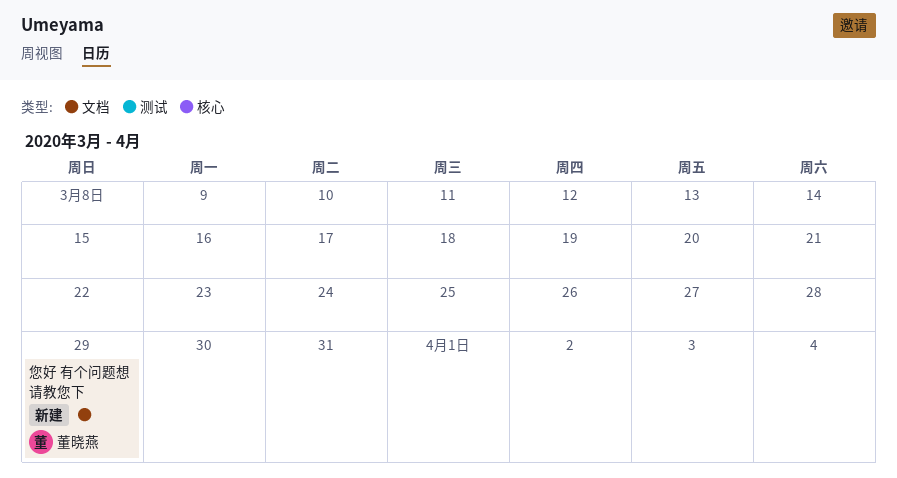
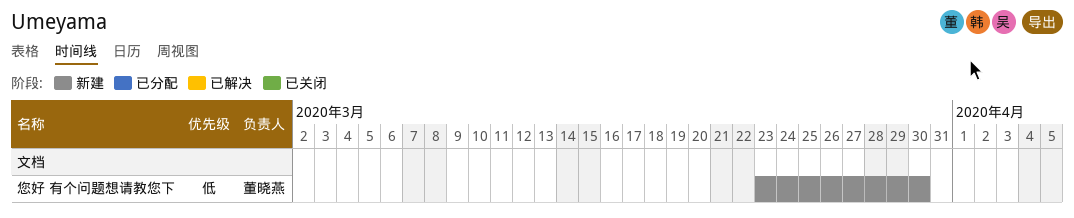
您好 有个问题想请教您下, due: Mar 29 -> Mar 30

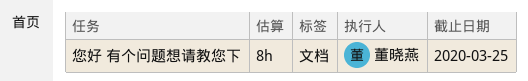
您好 有个问题想请教您下, due: Mar 30 -> Mar 25

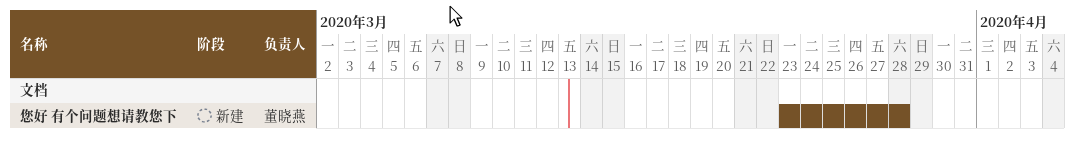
您好 有个问题想请教您下, due: Mar 25 -> Mar 28

